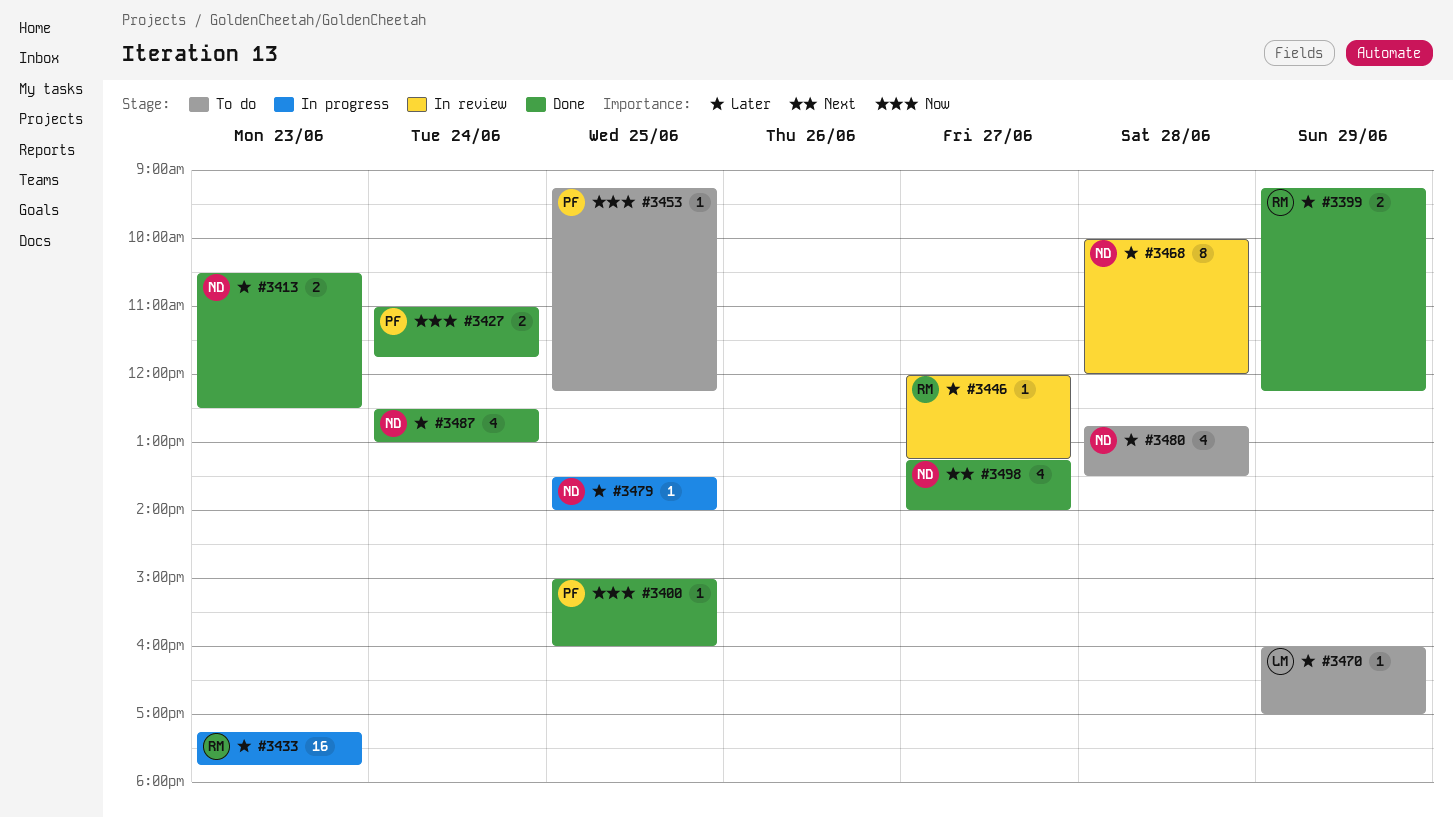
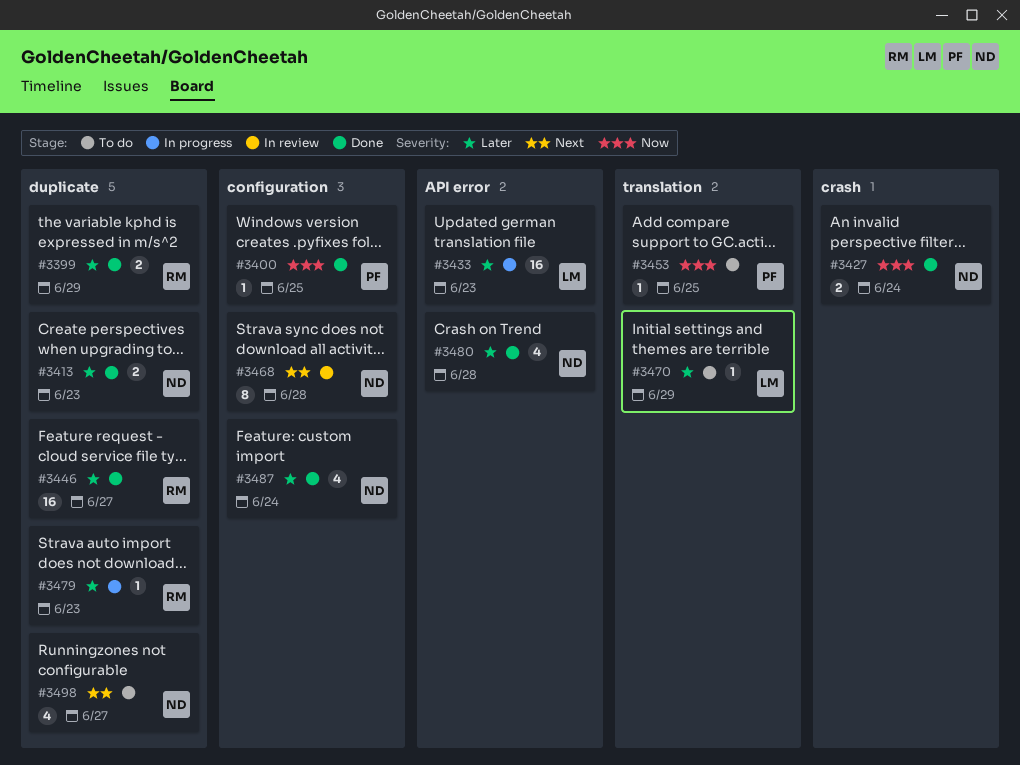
#3427, owner: PF -> ND
#3433, owner: RM -> LM
#3446, status: In review -> Done
#3446, estimate: 1 -> 16
#3468, priority: Later -> Next
#3479, owner: ND -> RM
#3479, day: Jun 25 -> Jun 23
#3480, status: To do -> Done
#3498, status: Done -> To do

